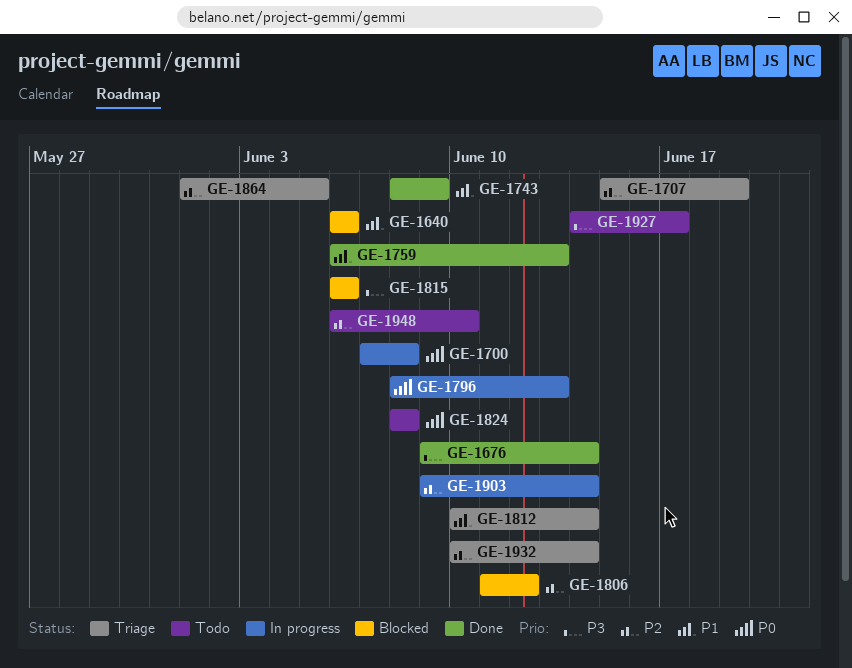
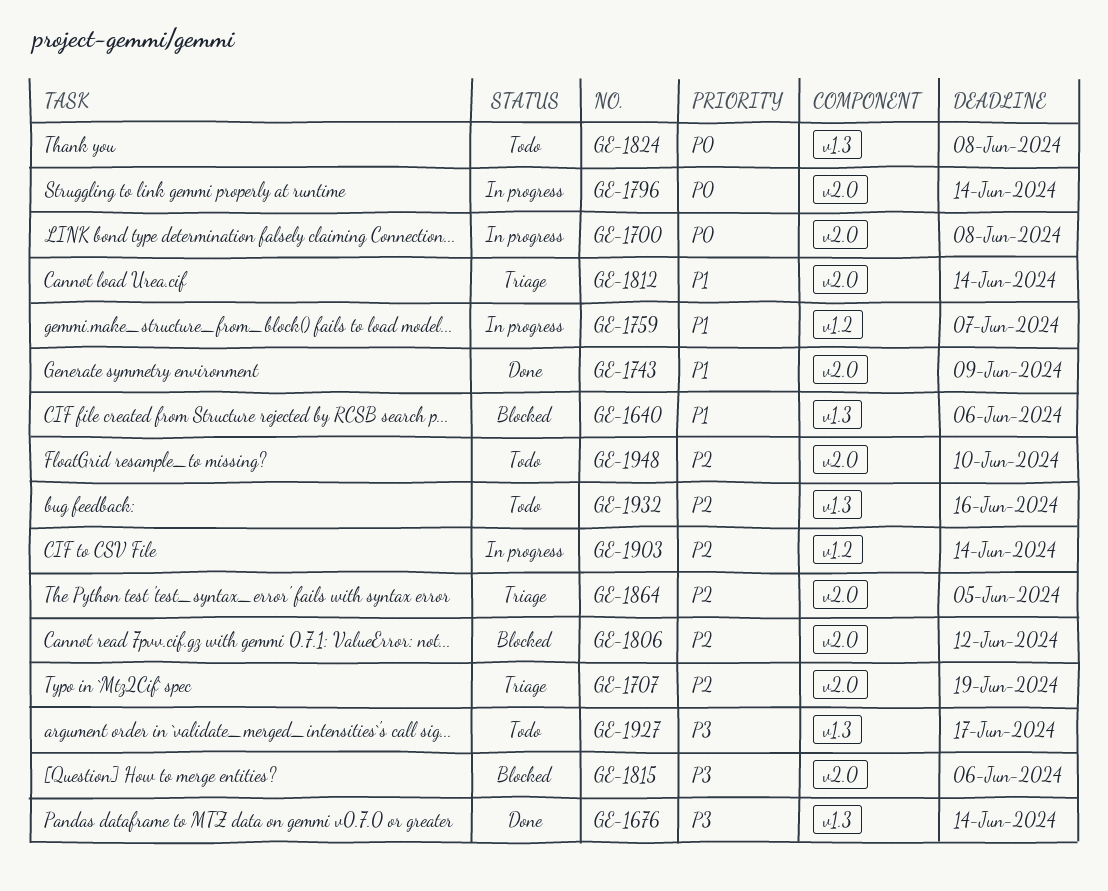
GE-1759, status: Done -> In progress
GE-1759, due: Jun 13 -> Jun 7
GE-1796, due: Jun 13 -> Jun 14
GE-1932, status: Triage -> Todo
GE-1932, due: Jun 14 -> Jun 16

